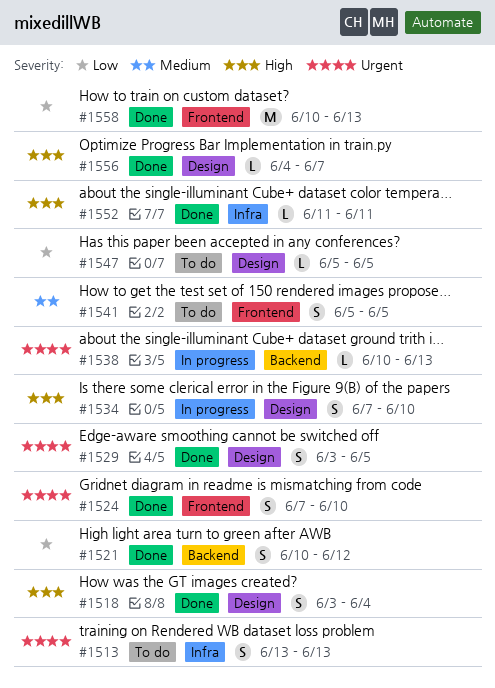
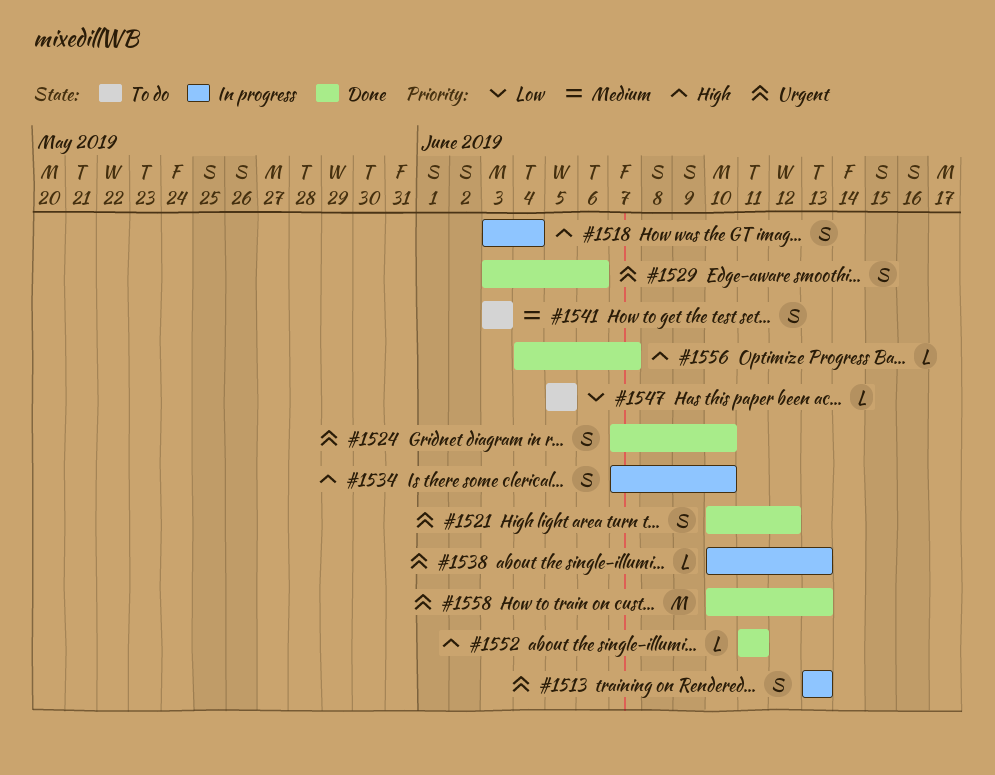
#1513, status: To do -> In progress
#1518, status: Done -> In progress
#1521, priority: Low -> Urgent
#1529, due: Jun 5 -> Jun 6
#1541, start: Jun 5 -> Jun 3
#1541, due: Jun 5 -> Jun 3
#1558, priority: Low -> Urgent

